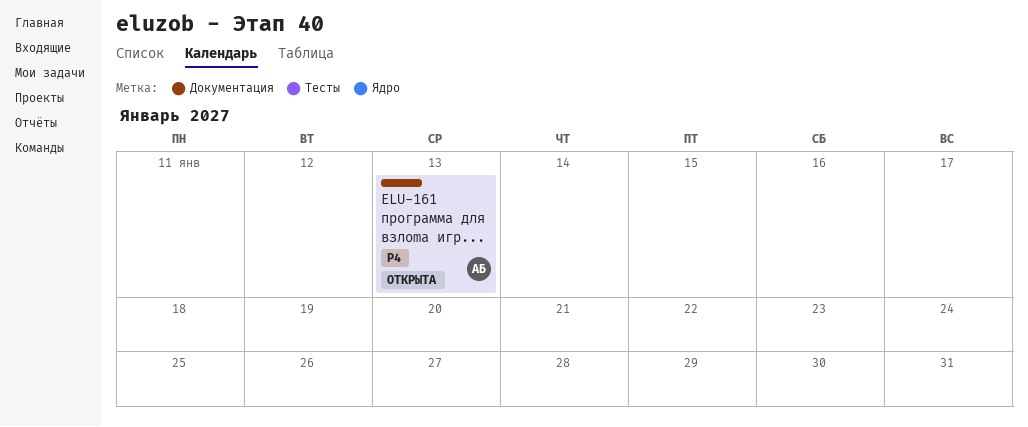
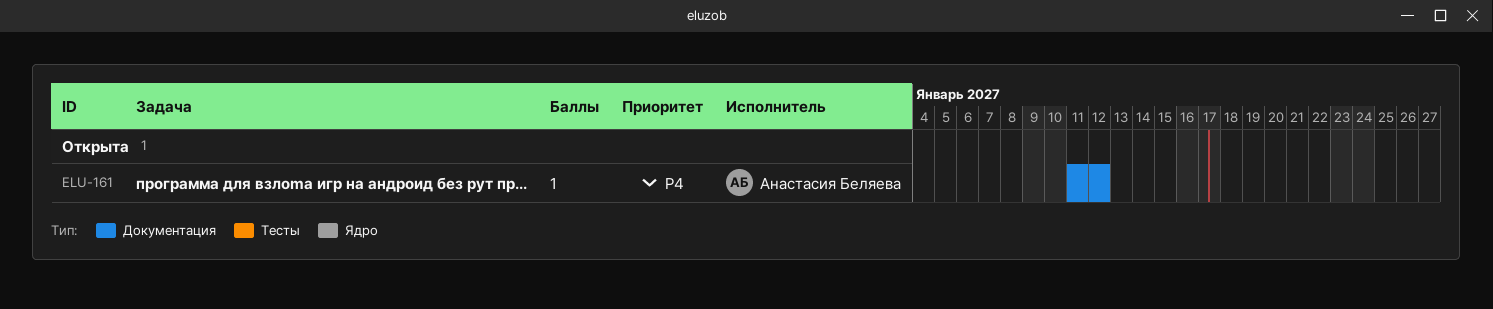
ELU-161, due: Jan 13 -> Jan 12

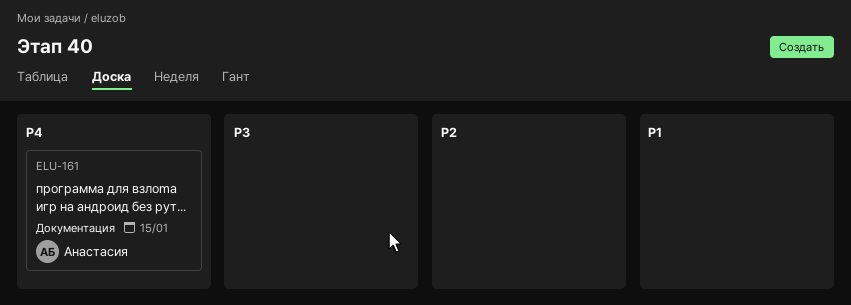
ELU-161, due: Jan 12 -> Jan 15

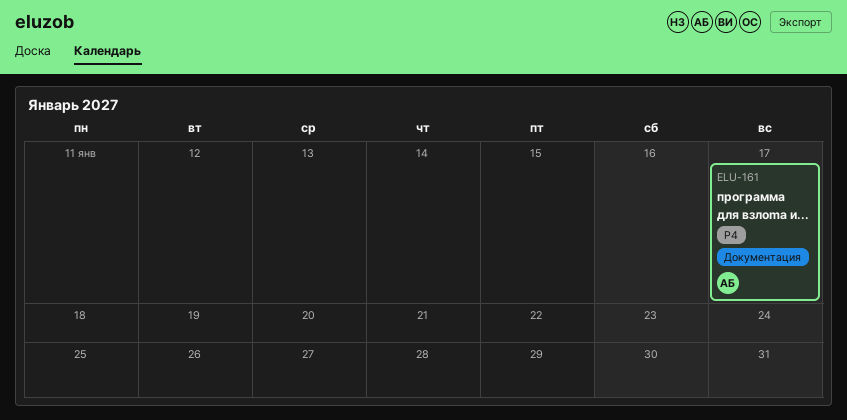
ELU-161, due: Jan 15 -> Jan 17

